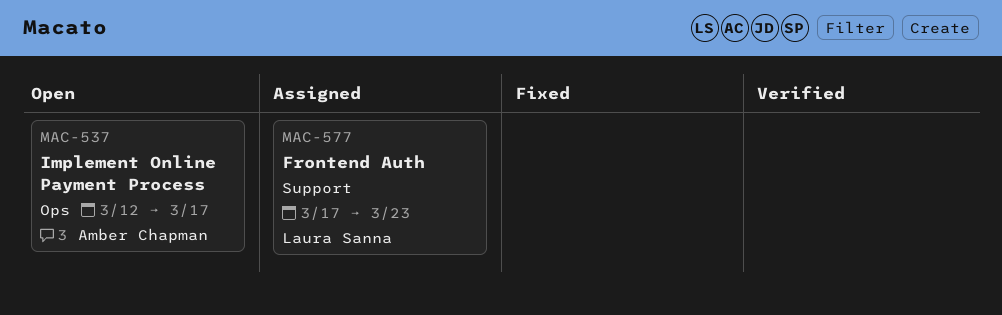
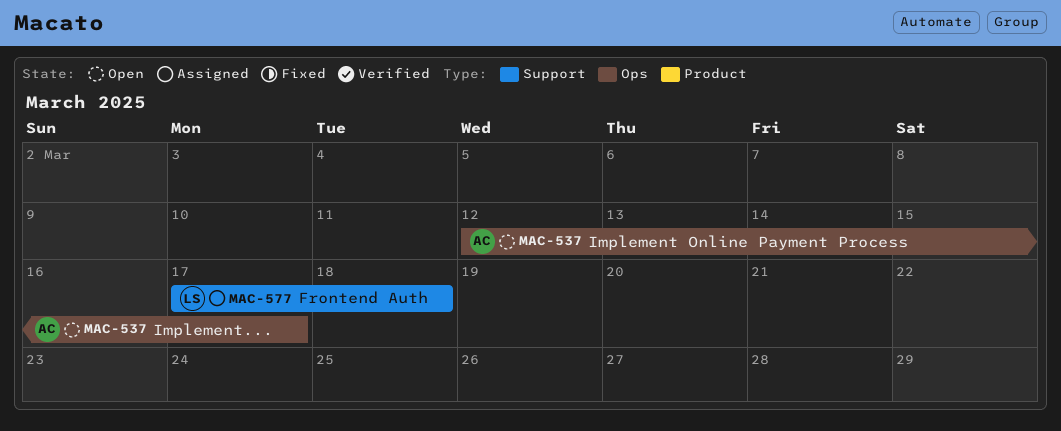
MAC-577, due: Mar 23 -> Mar 18

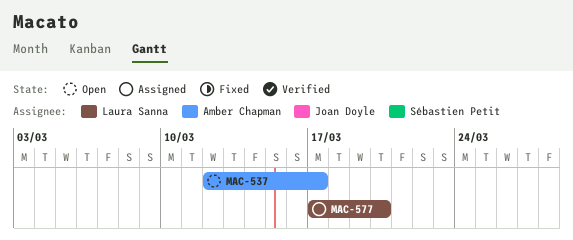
MAC-577, due: Mar 18 -> Mar 20

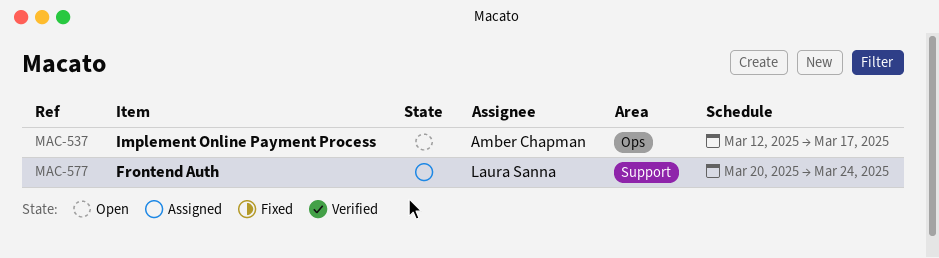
MAC-577, start: Mar 17 -> Mar 20
MAC-577, due: Mar 20 -> Mar 24

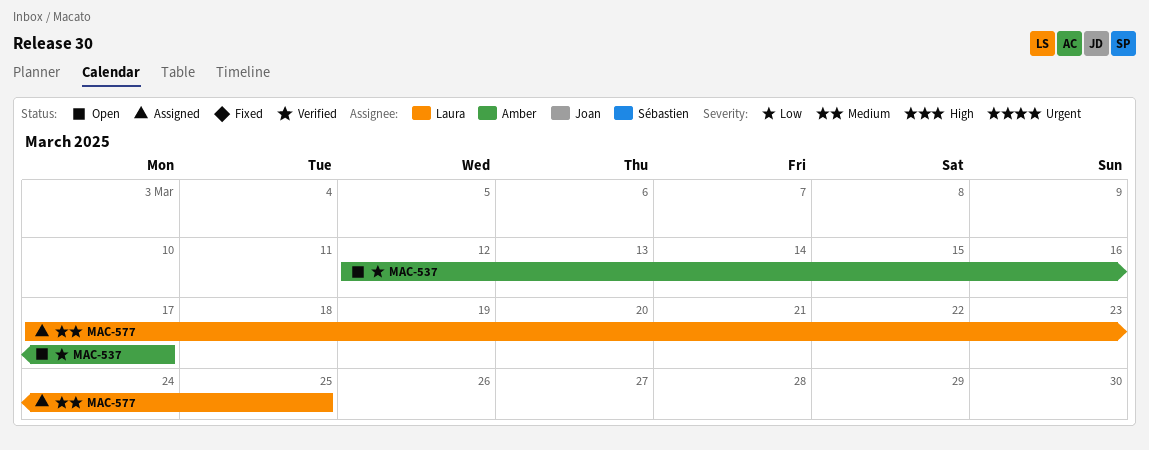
MAC-577, start: Mar 20 -> Mar 17
MAC-577, due: Mar 24 -> Mar 25

